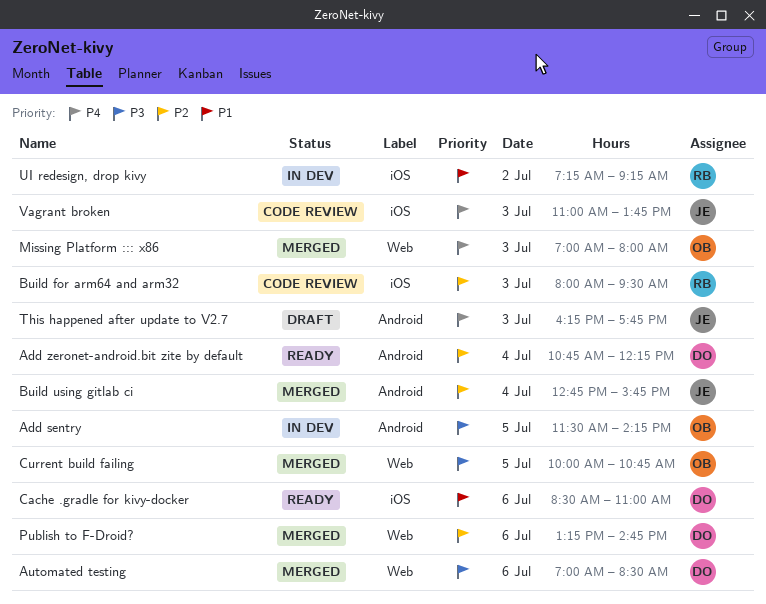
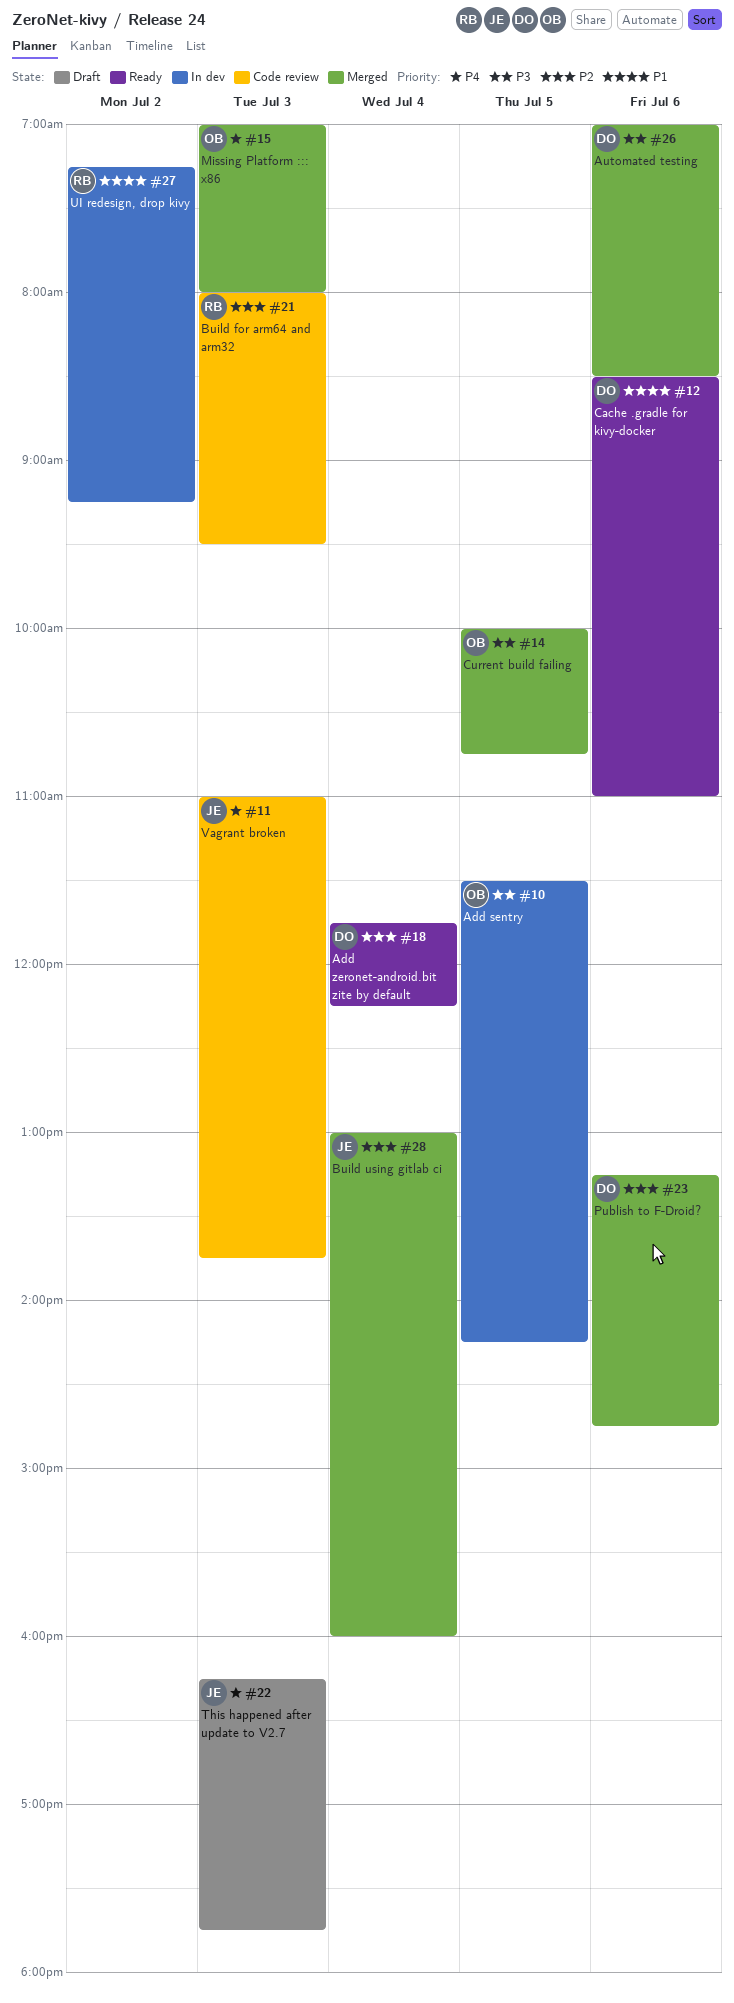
Add zeronet-android.bit zite by default, begins: 10:45 -> 11:45
Build using gitlab ci, begins: 12:45 -> 13:00
Build using gitlab ci, ends: 15:45 -> 16:00

